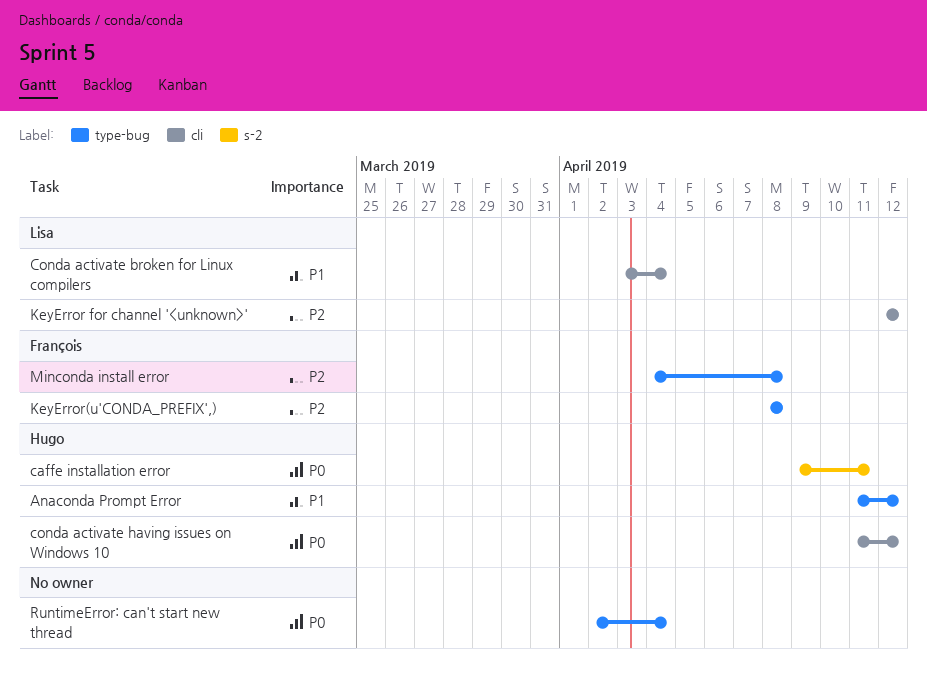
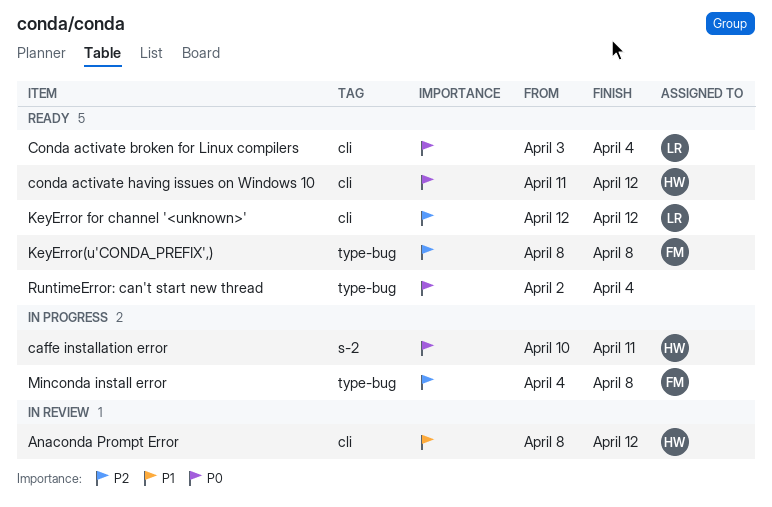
Anaconda Prompt Error, label: type-bug -> cli
Anaconda Prompt Error, start: Apr 11 -> Apr 8
caffe installation error, start: Apr 9 -> Apr 10
Conda activate broken for Linux compilers, priority: P1 -> P0

